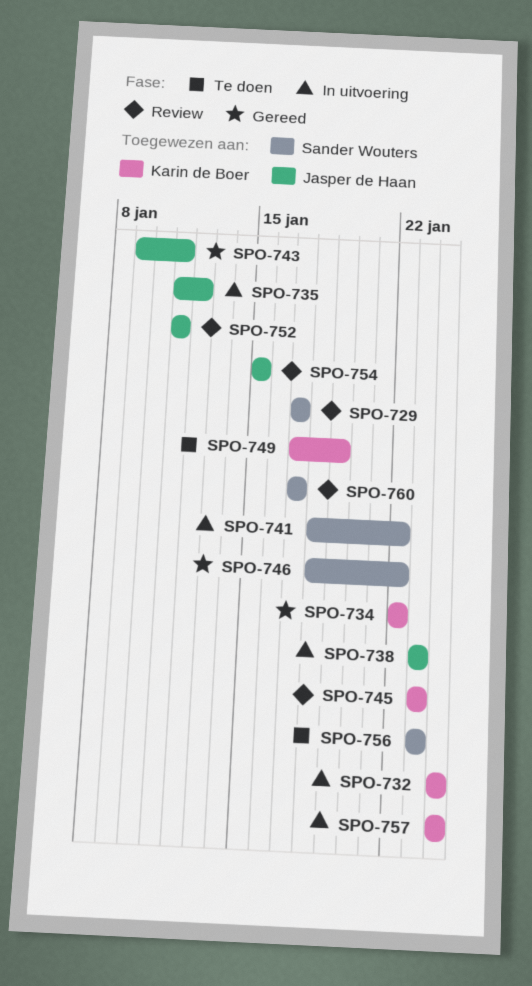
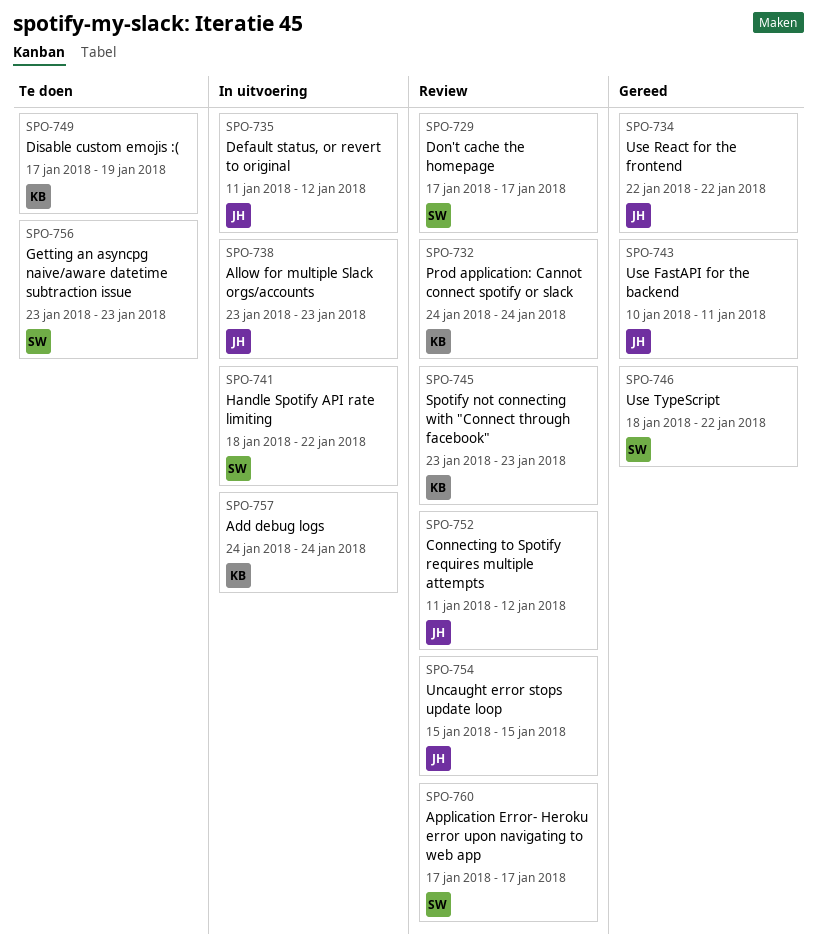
SPO-732, status: In uitvoering -> Review
SPO-734, owner: Karin de Boer -> Jasper de Haan
SPO-743, start: Jan 9 -> Jan 10
SPO-752, due: Jan 11 -> Jan 12

